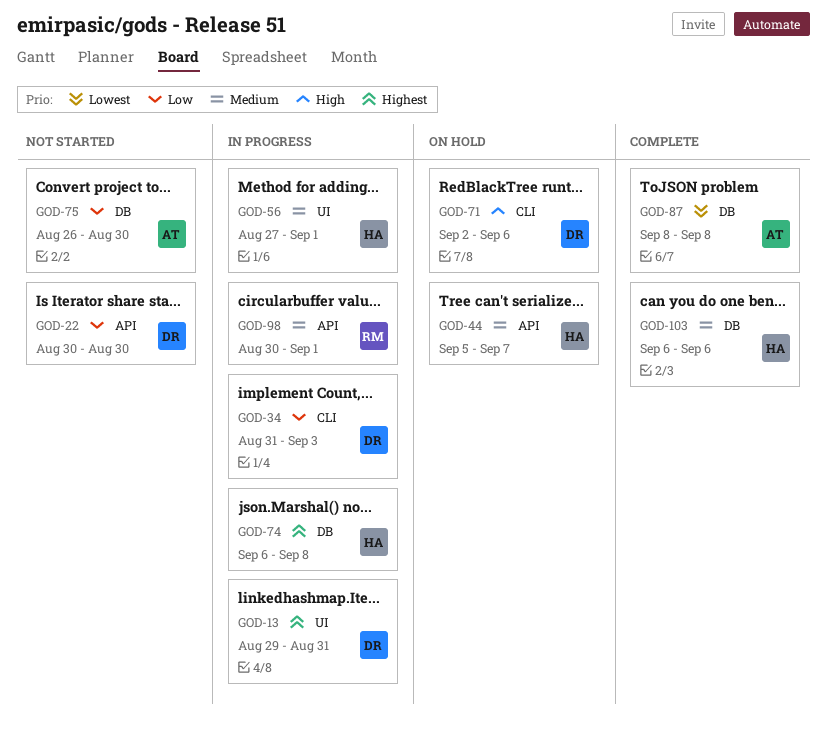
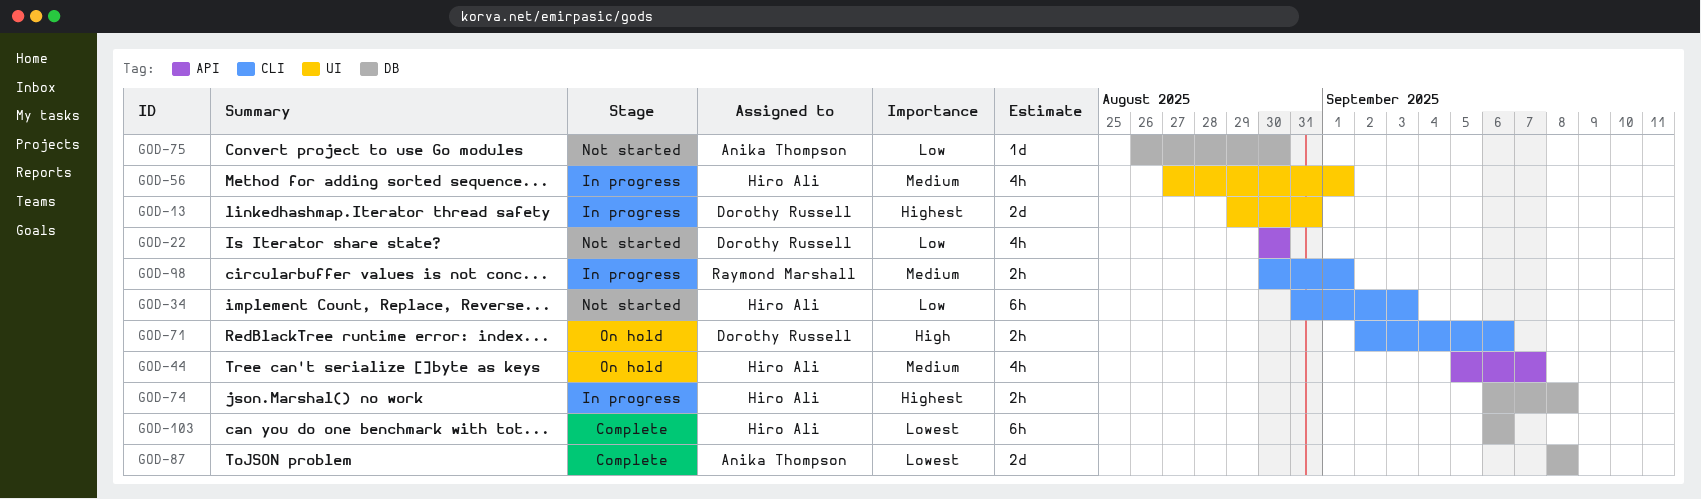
GOD-34, status: In progress -> Not started
GOD-34, owner: Dorothy Russell -> Hiro Ali
GOD-98, label: API -> CLI
GOD-103, priority: Medium -> Lowest

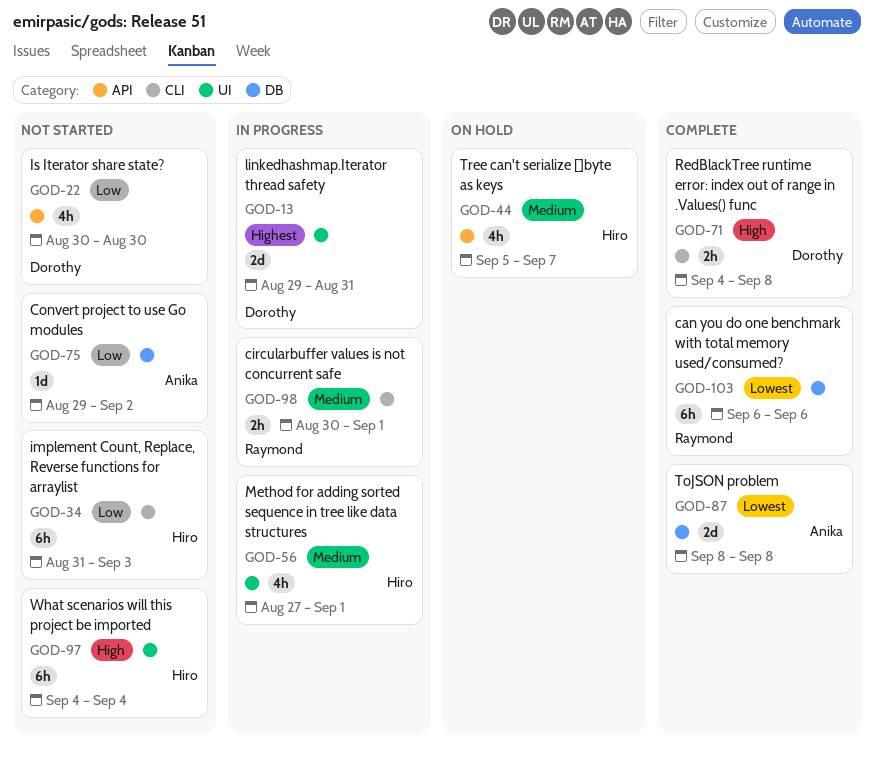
GOD-71, status: On hold -> Complete
GOD-71, start: Sep 2 -> Sep 4
GOD-71, due: Sep 6 -> Sep 8
GOD-74: present -> none
GOD-75, start: Aug 26 -> Aug 29
GOD-75, due: Aug 30 -> Sep 2
GOD-97: none -> present
GOD-103, owner: Hiro Ali -> Raymond Marshall

